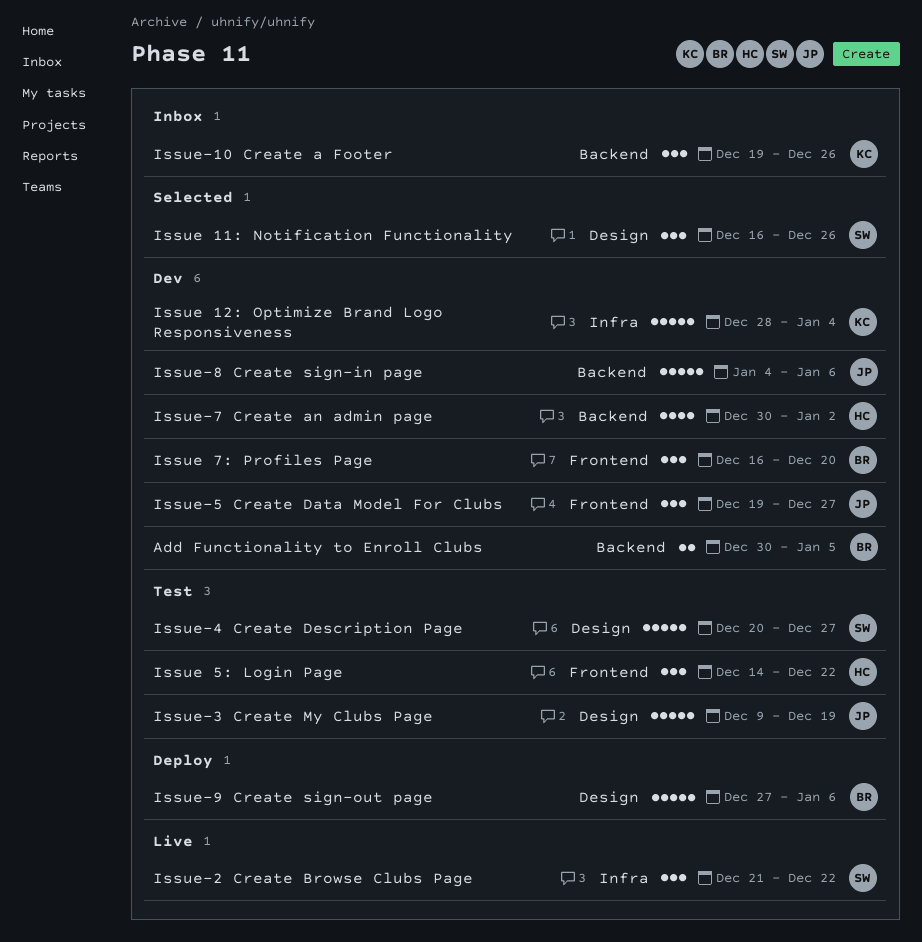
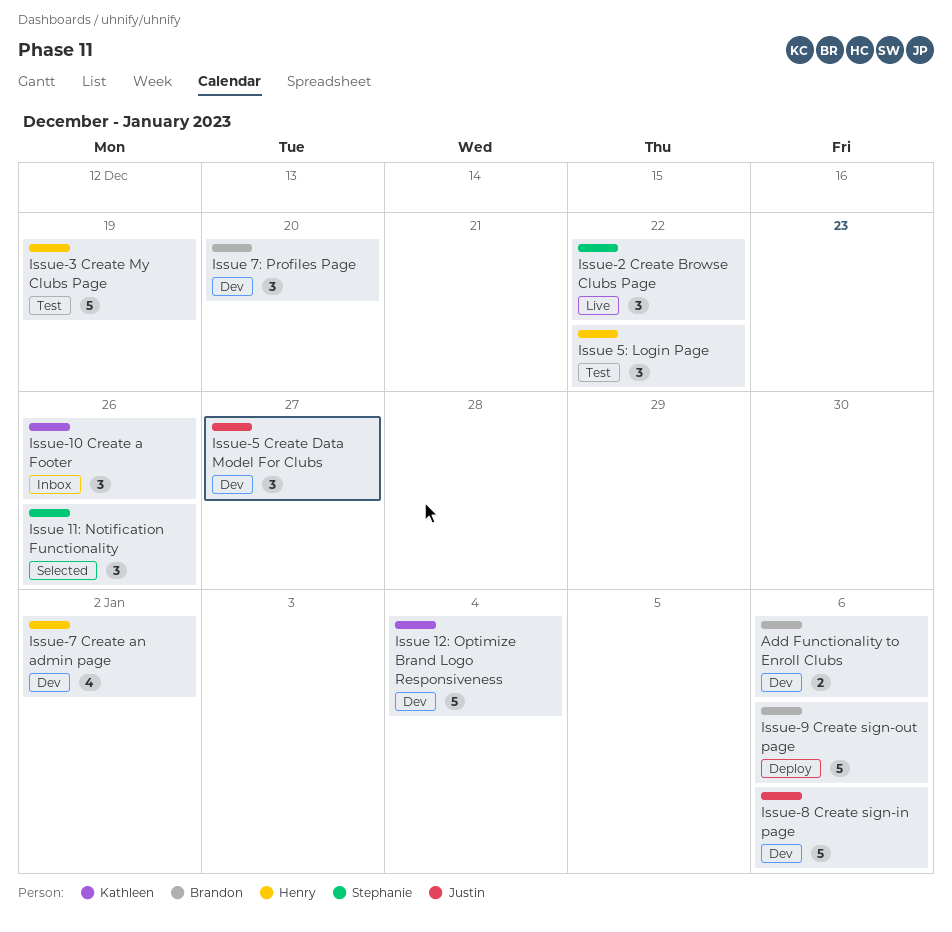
Add Functionality to Enroll Clubs, due: Jan 5 -> Jan 6
Issue-3 Create My Clubs Page, owner: Justin -> Henry
Issue-4 Create Description Page: present -> none

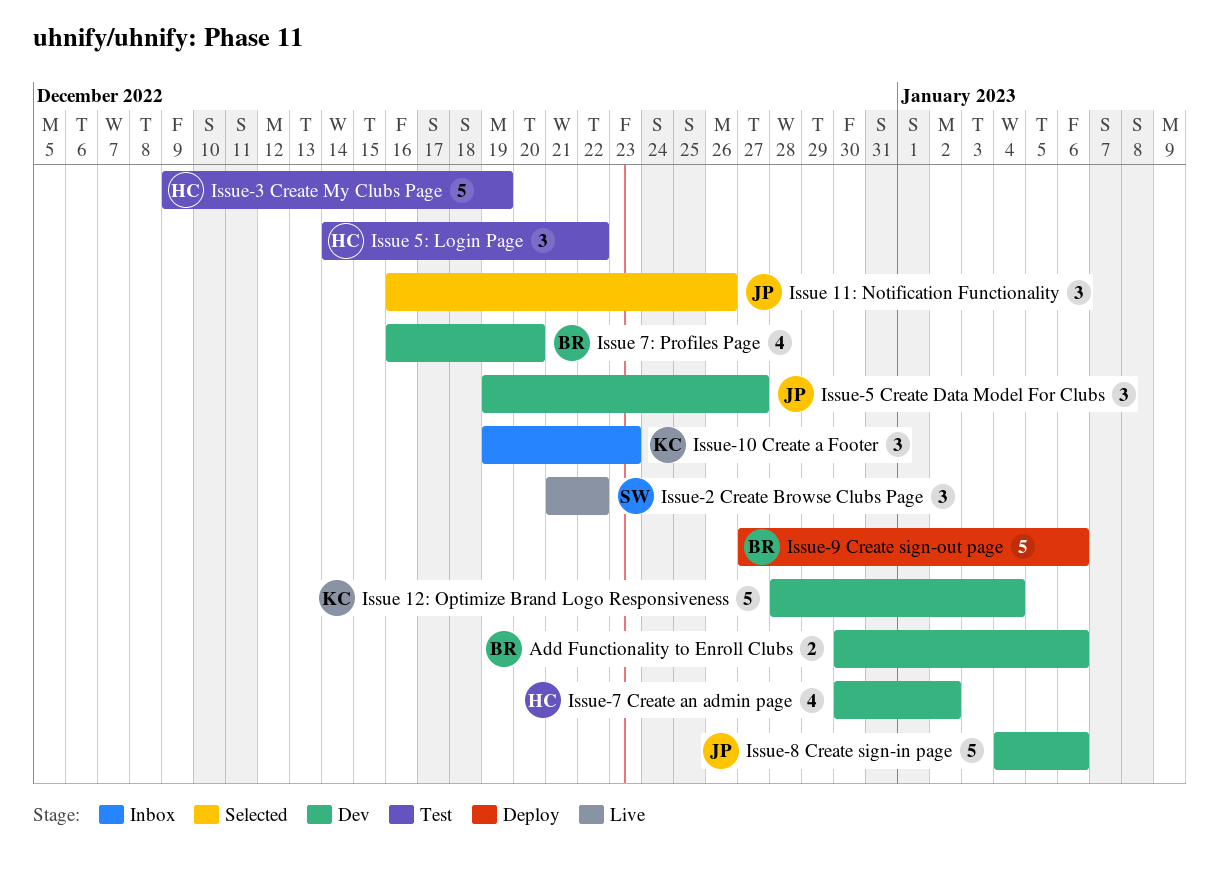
Issue 11: Notification Functionality, owner: Stephanie -> Justin
Issue 7: Profiles Page, estimate: 3 -> 4
Issue-10 Create a Footer, due: Dec 26 -> Dec 23

